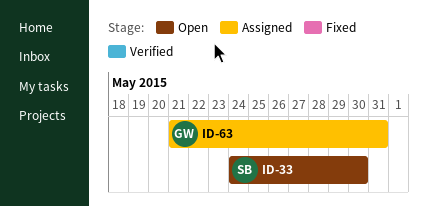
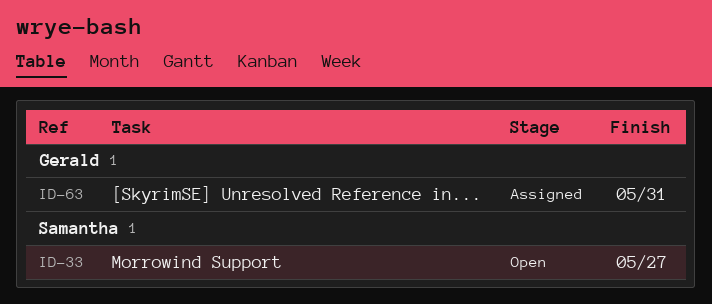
ID-33, due: May 30 -> May 27

